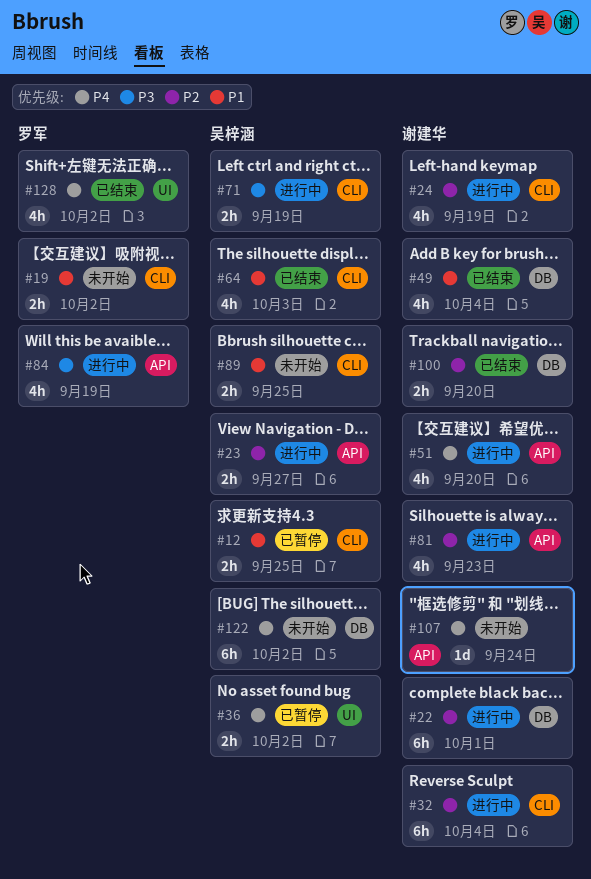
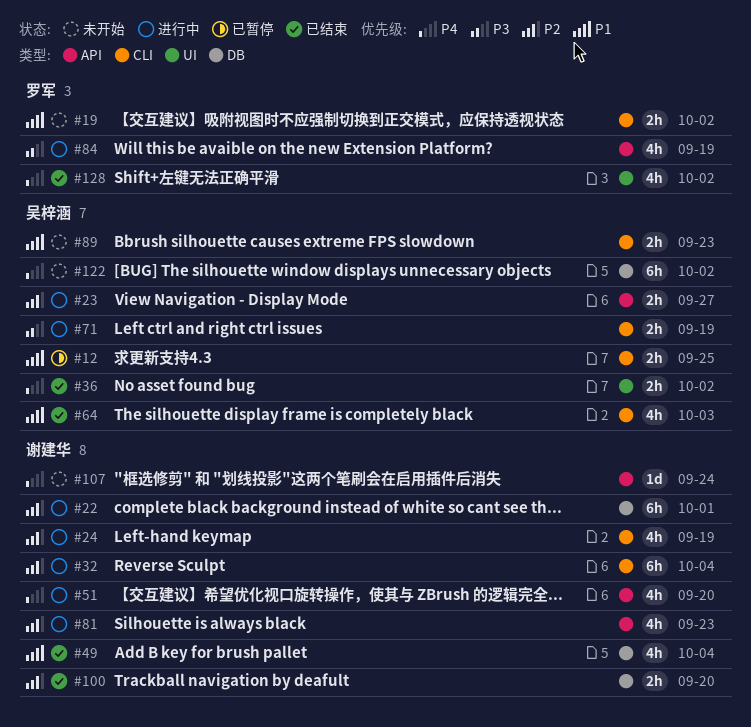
#36, status: 已暂停 -> 已结束
#89, due: Sep 25 -> Sep 23

